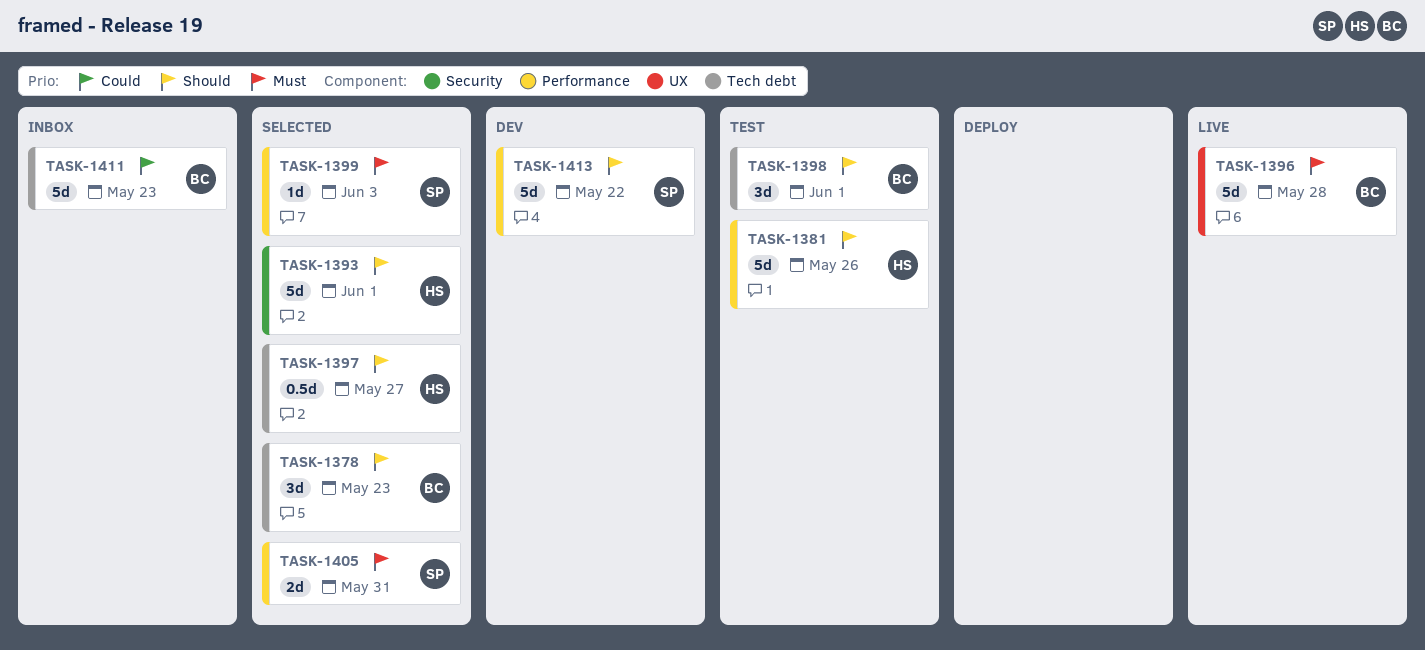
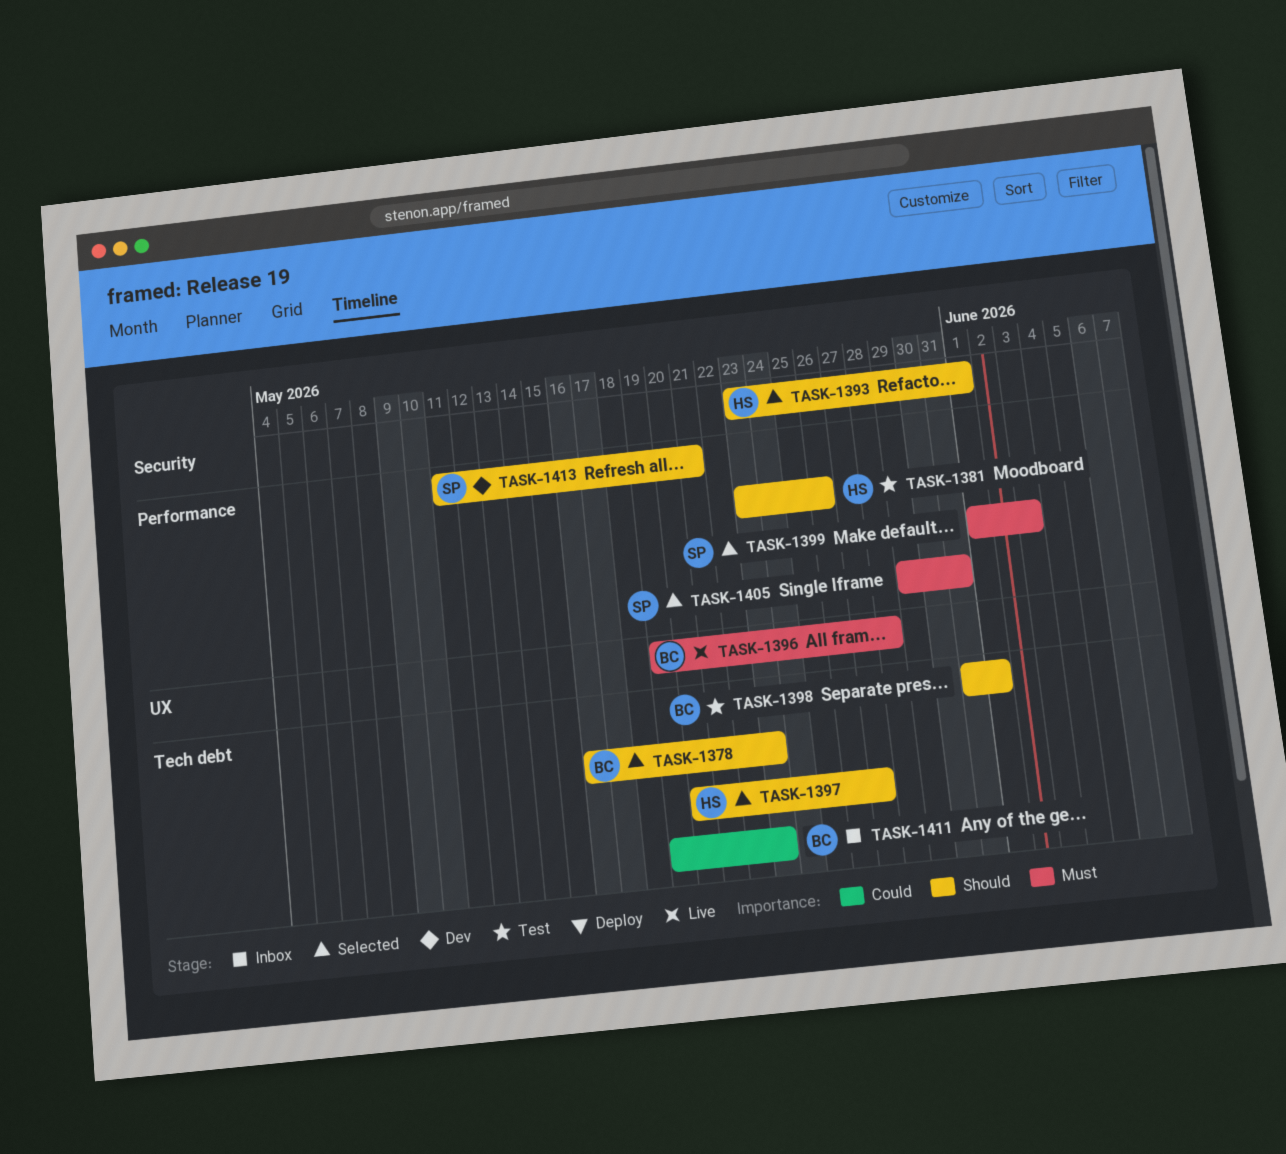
TASK-1413, due: May 22 -> May 21

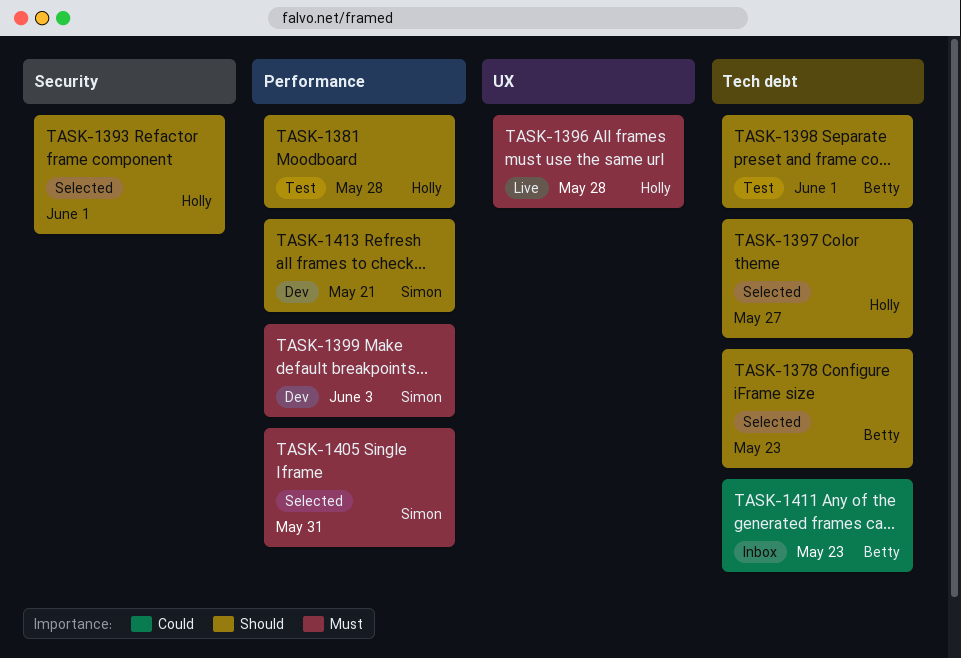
TASK-1381, due: May 26 -> May 28
TASK-1396, owner: Betty -> Holly
TASK-1399, status: Selected -> Dev

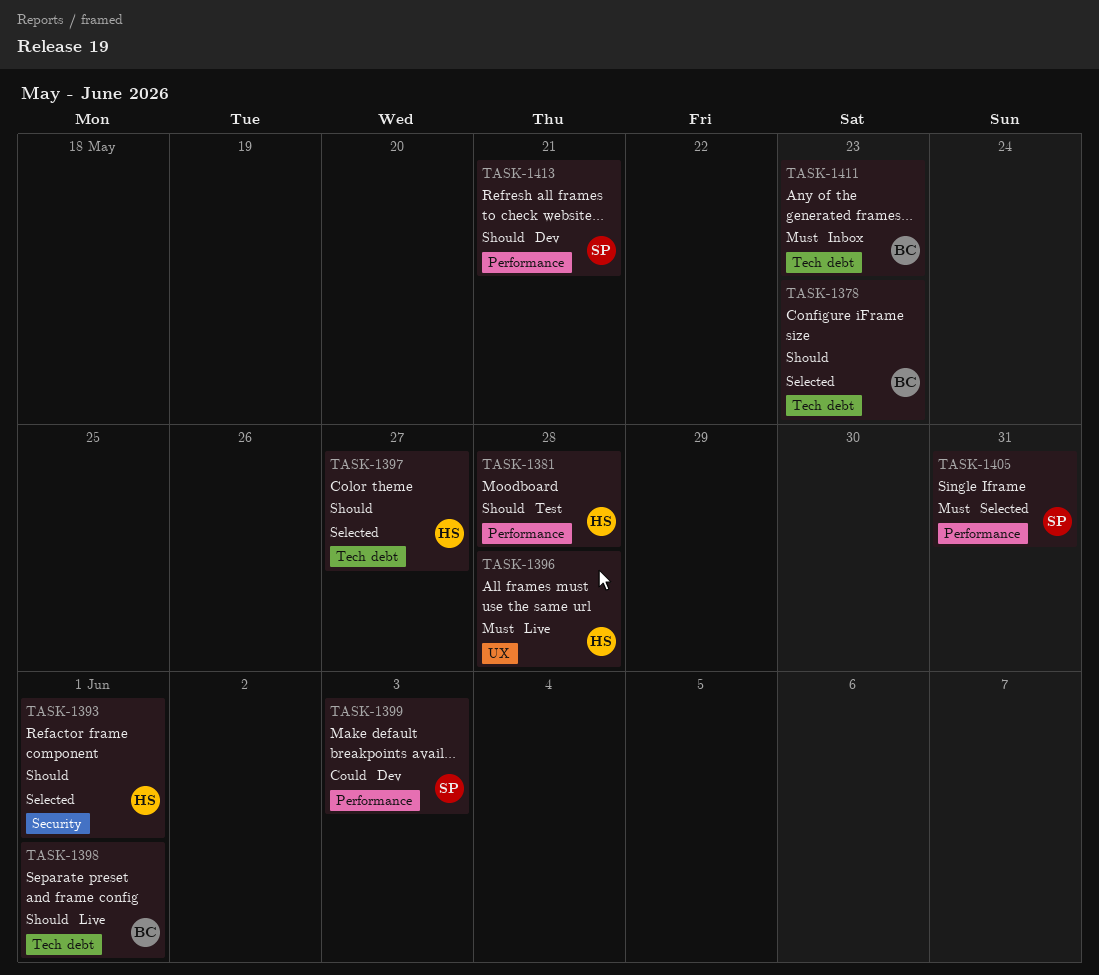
TASK-1398, status: Test -> Live
TASK-1399, priority: Must -> Could
TASK-1411, priority: Could -> Must

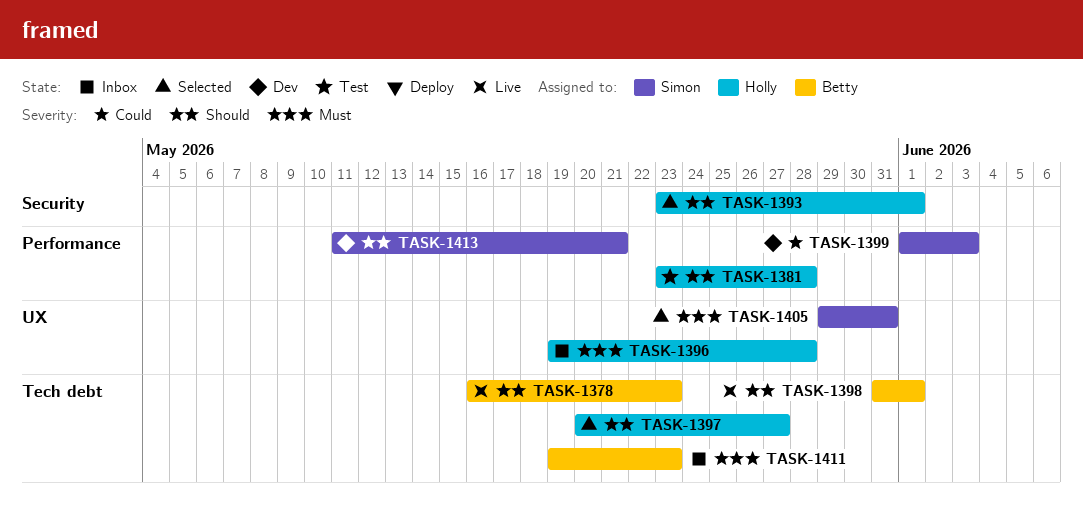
TASK-1378, status: Selected -> Live
TASK-1396, status: Live -> Inbox
TASK-1405, label: Performance -> UX

